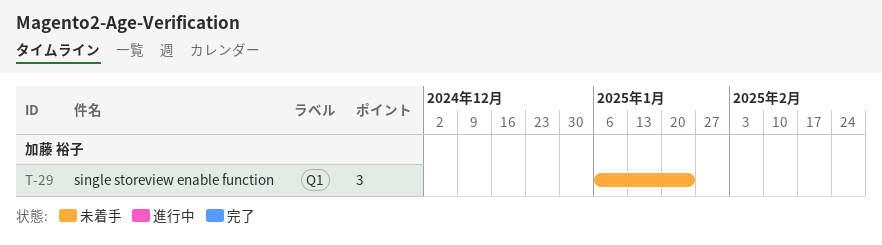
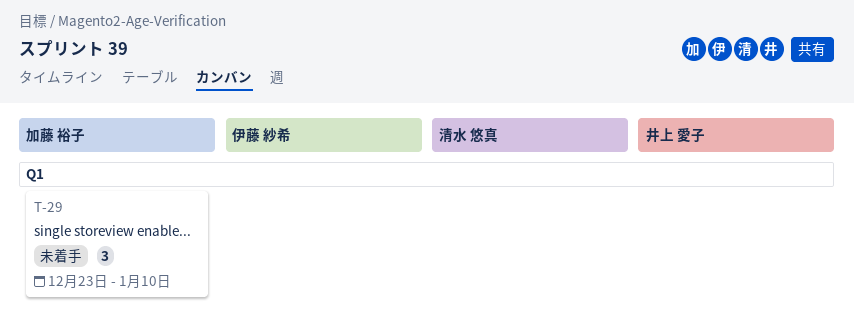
T-29, start: Jan 6 -> Dec 23
T-29, due: Jan 24 -> Jan 10

